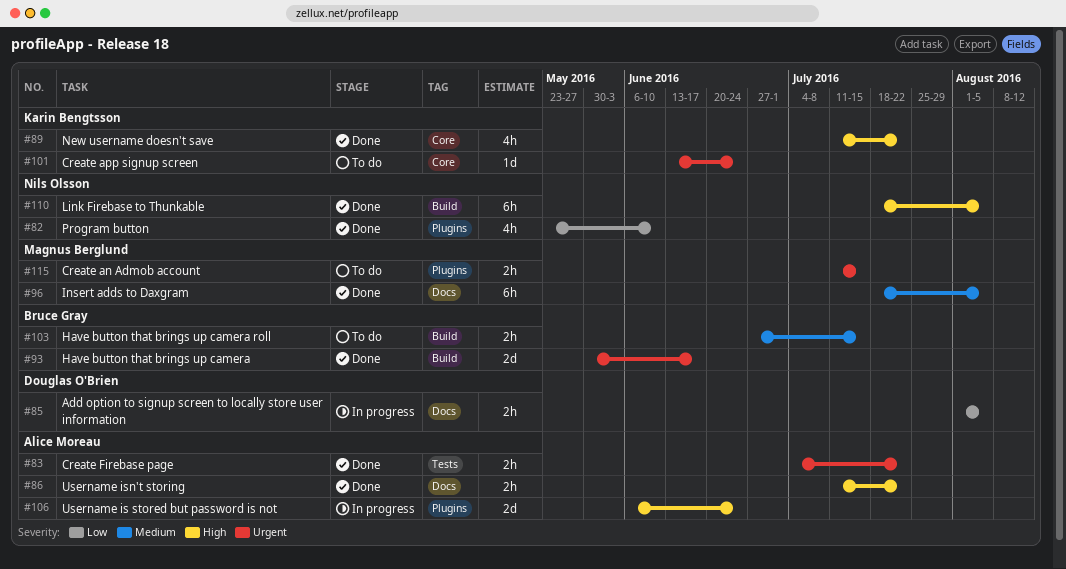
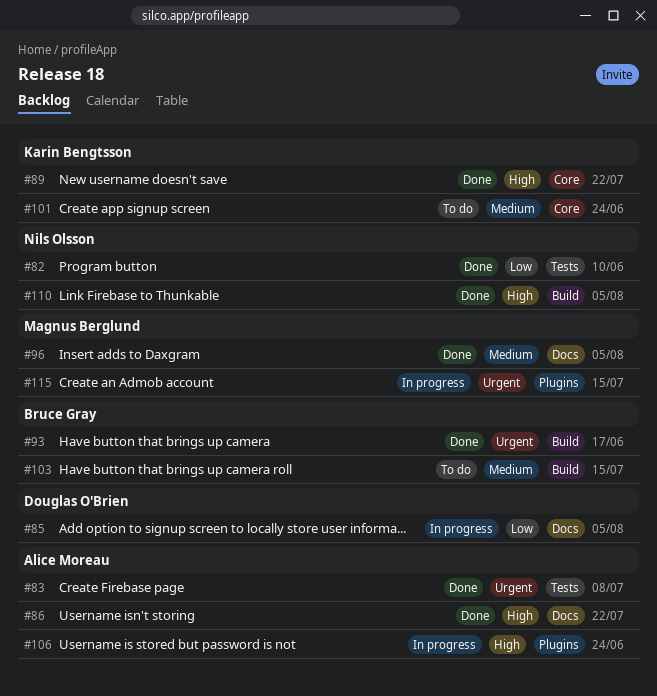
#82, label: Plugins -> Tests
#83, due: Jul 22 -> Jul 8
#101, priority: Urgent -> Medium
#115, status: To do -> In progress

